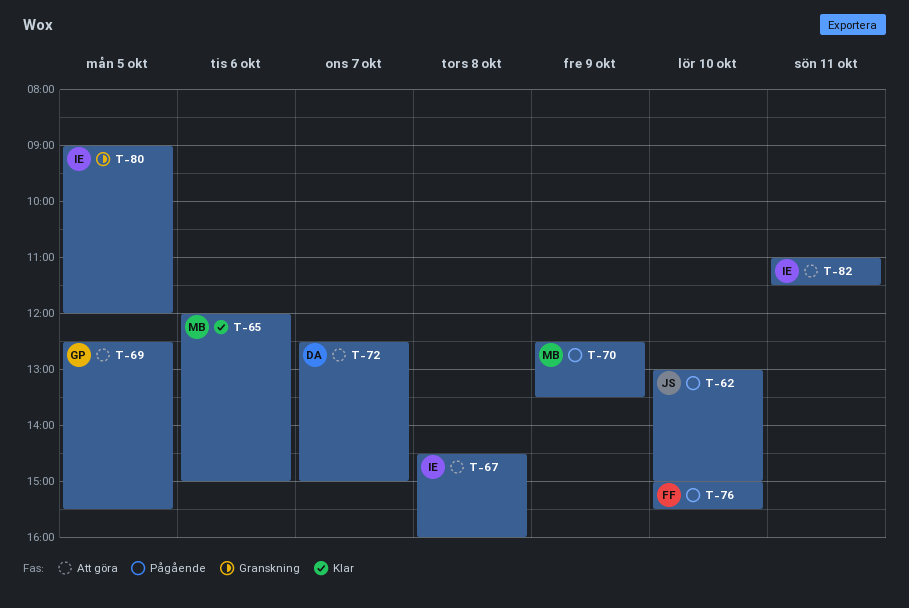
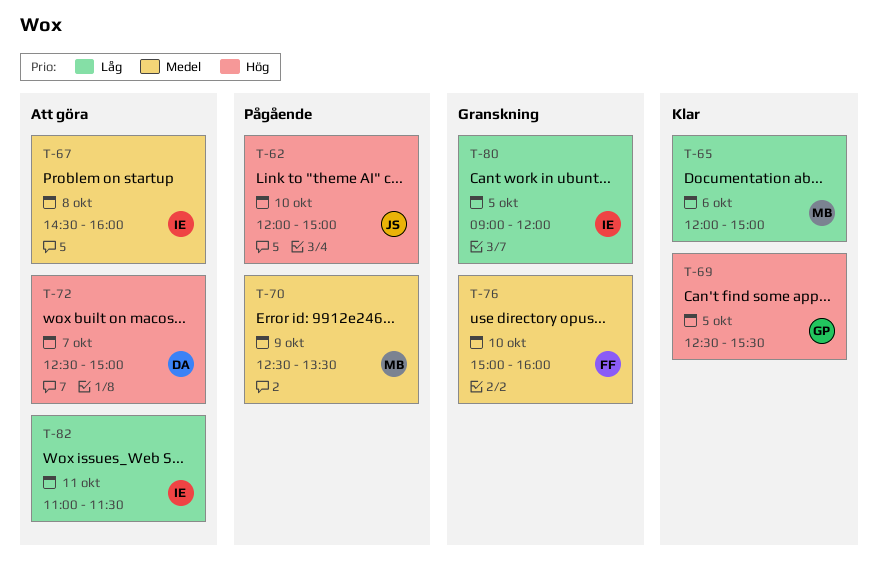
T-62, begins: 13:00 -> 12:00
T-69, status: Att göra -> Klar
T-76, status: Pågående -> Granskning
T-76, ends: 15:30 -> 16:00

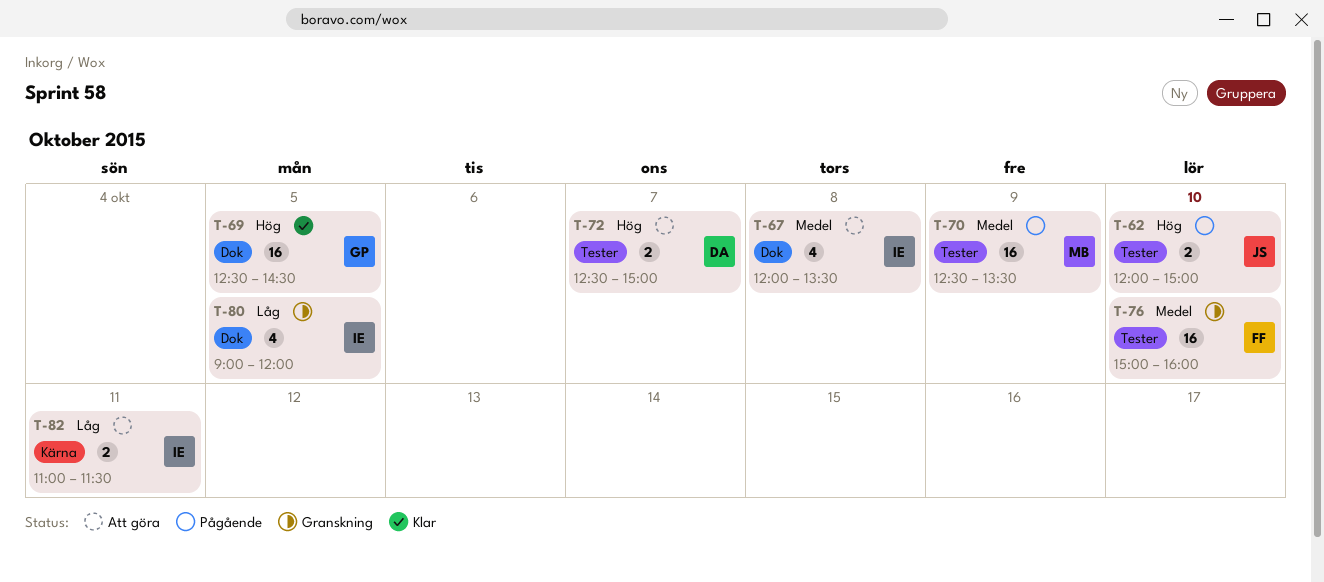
T-65: present -> none
T-67, begins: 14:30 -> 12:00
T-67, ends: 16:00 -> 13:30
T-69, ends: 15:30 -> 14:30

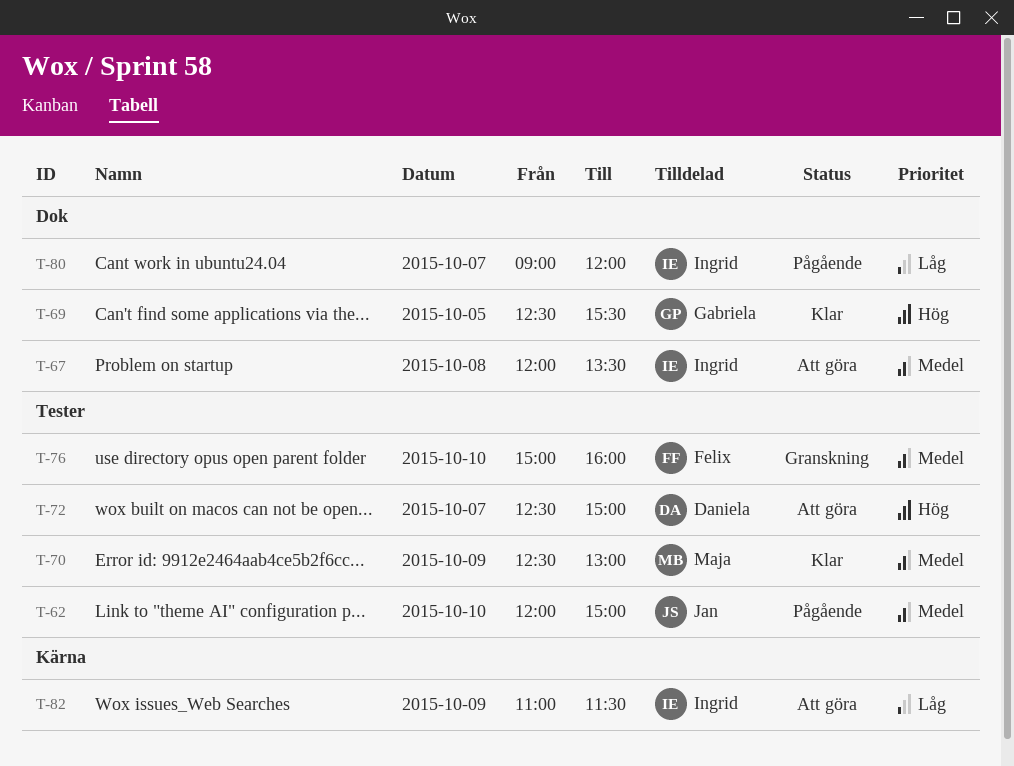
T-62, priority: Hög -> Medel
T-69, ends: 14:30 -> 15:30
T-70, status: Pågående -> Klar
T-70, ends: 13:30 -> 13:00
T-80, status: Granskning -> Pågående
T-80, day: Oct 5 -> Oct 7
T-82, day: Oct 11 -> Oct 9

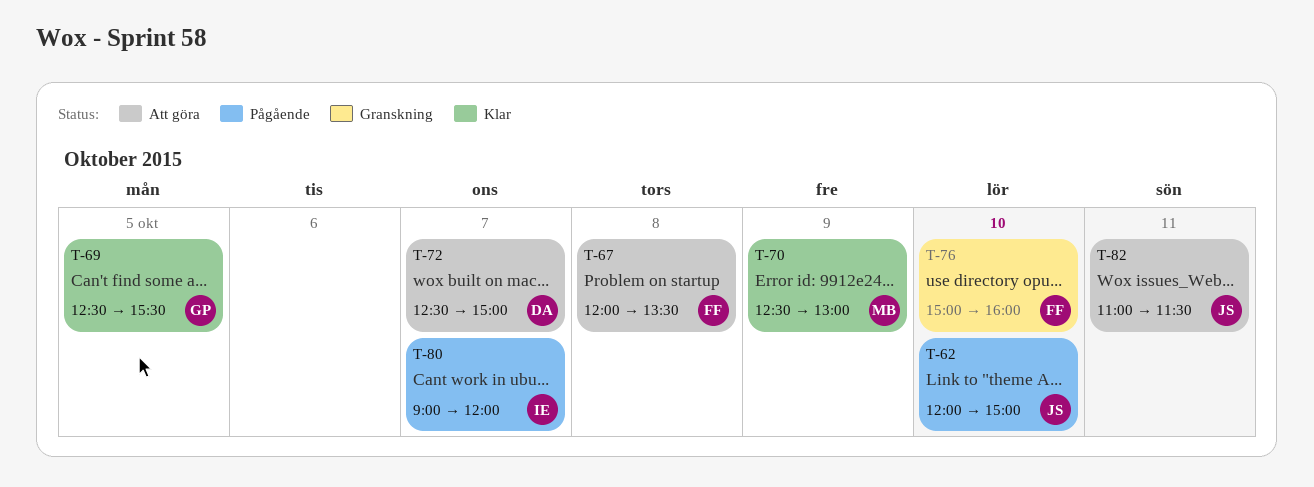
T-67, owner: Ingrid -> Felix
T-82, owner: Ingrid -> Jan
T-82, day: Oct 9 -> Oct 11

